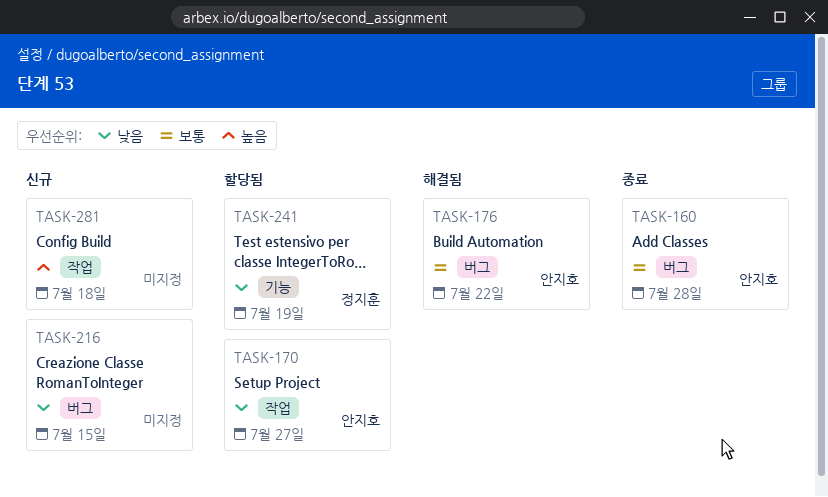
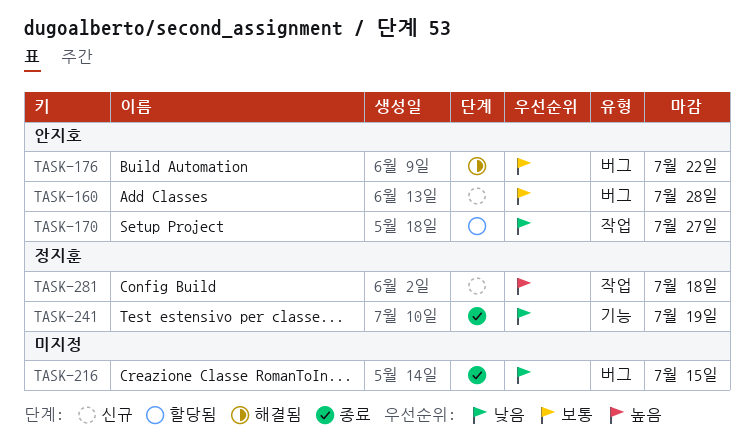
TASK-160, status: 종료 -> 신규
TASK-216, status: 신규 -> 종료
TASK-241, status: 할당됨 -> 종료
TASK-281, owner: none -> 정지훈

